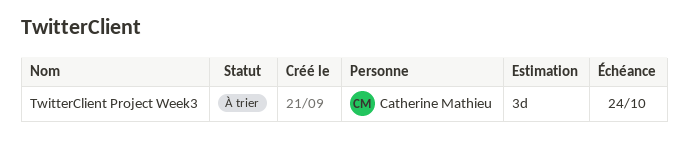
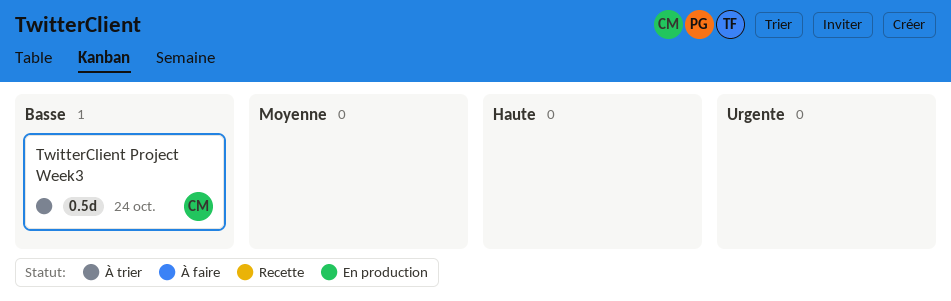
TwitterClient Project Week3, estimate: 3d -> 0.5d

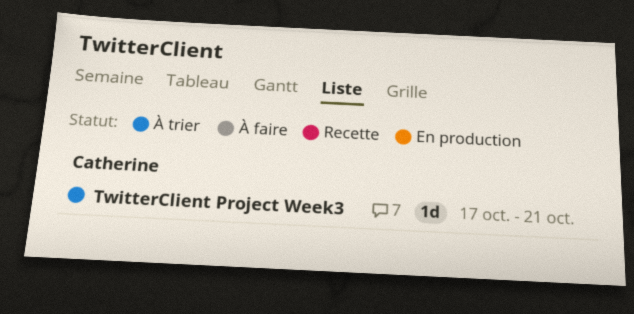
TwitterClient Project Week3, estimate: 0.5d -> 1d
TwitterClient Project Week3, due: Oct 24 -> Oct 21

